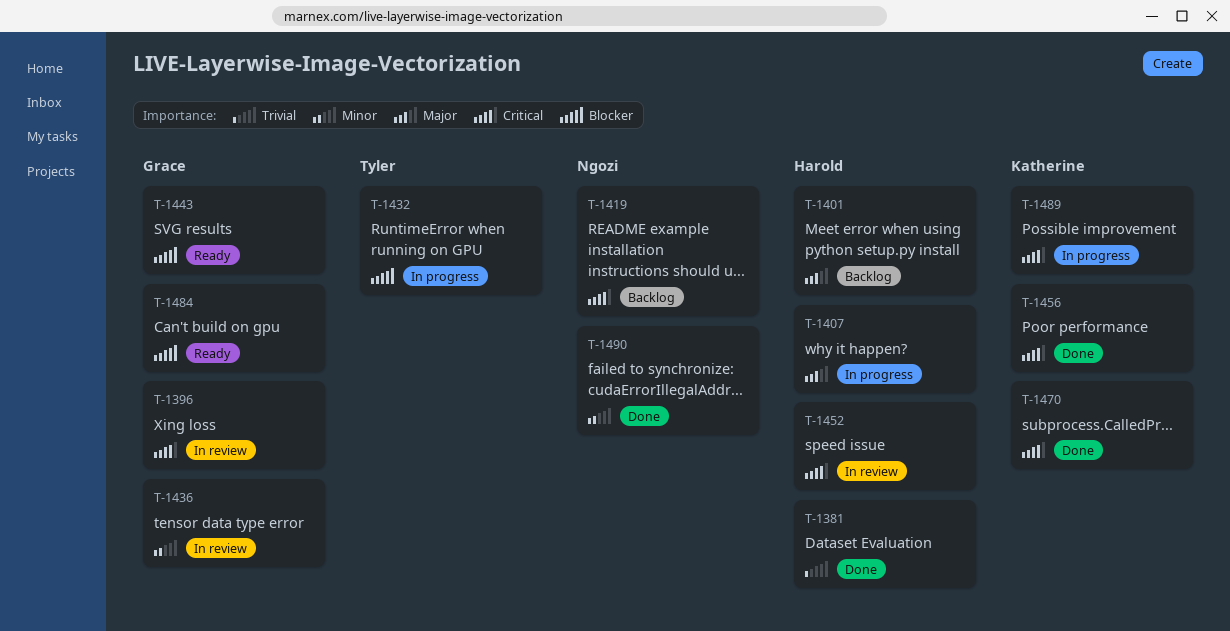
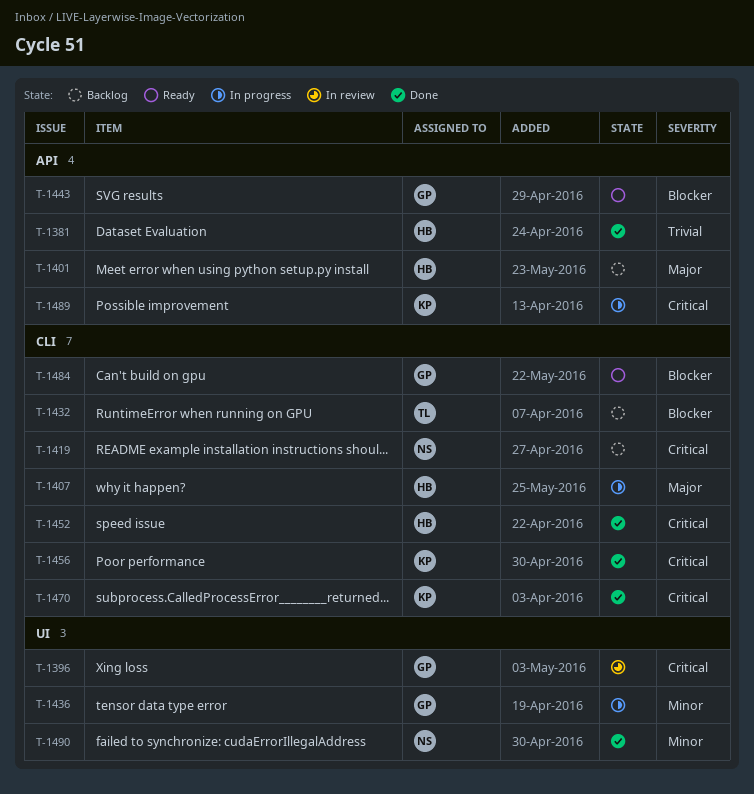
T-1432, status: In progress -> Backlog
T-1436, status: In review -> In progress
T-1452, status: In review -> Done

